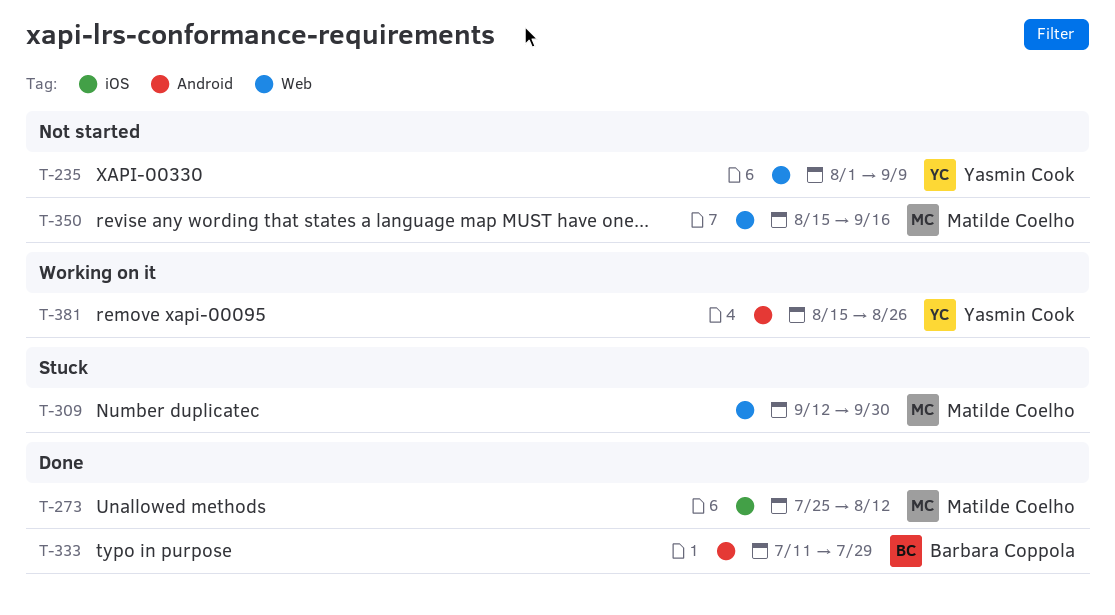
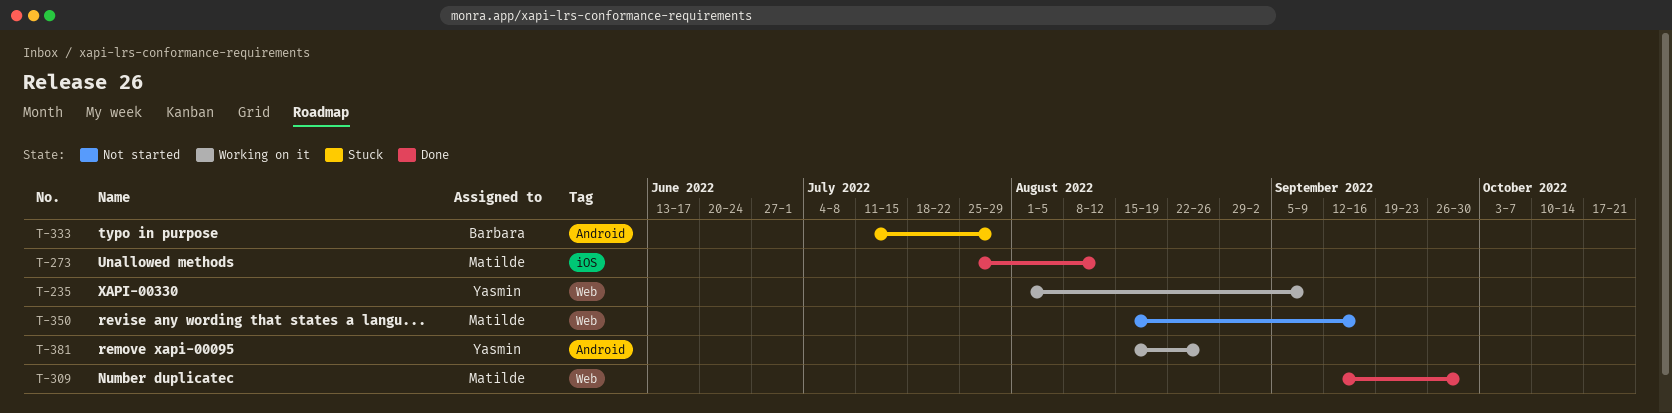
T-235, status: Not started -> Working on it
T-309, status: Stuck -> Done
T-333, status: Done -> Stuck

